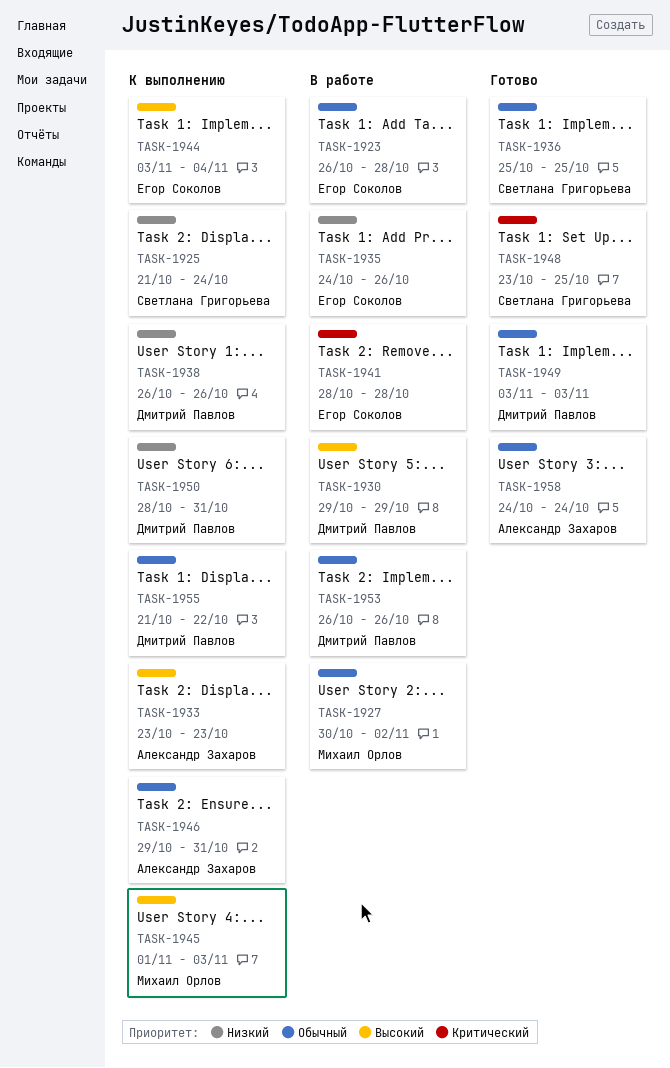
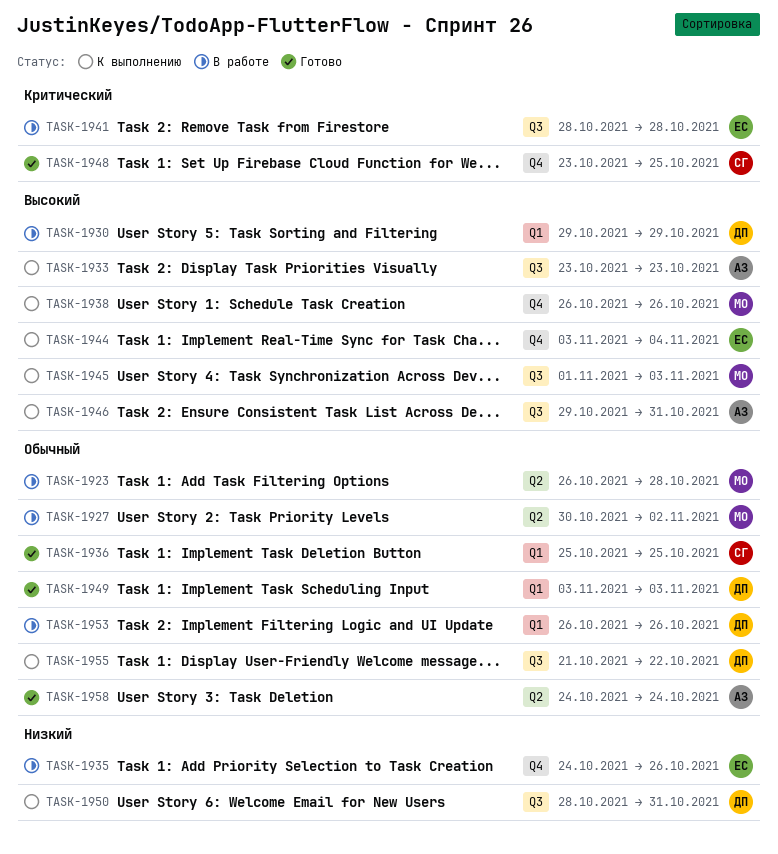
TASK-1923, owner: Егор Соколов -> Михаил Орлов
TASK-1925: present -> none
TASK-1938, owner: Дмитрий Павлов -> Михаил Орлов
TASK-1938, priority: Низкий -> Высокий
TASK-1946, priority: Обычный -> Высокий

